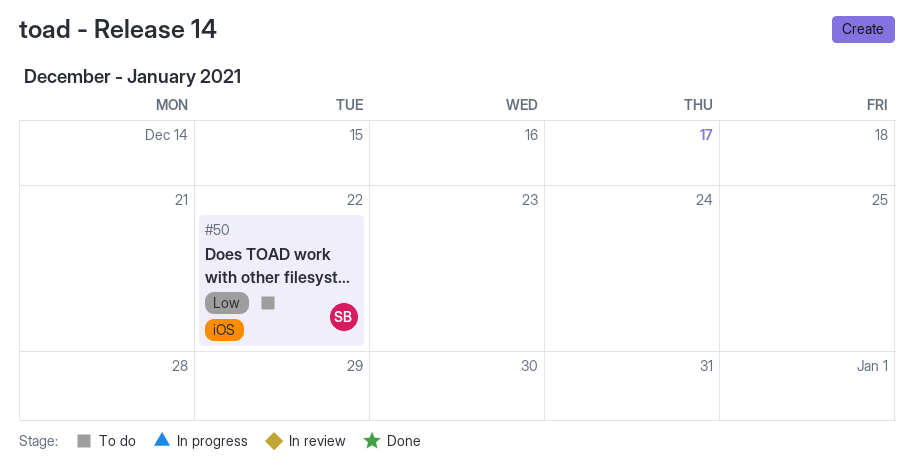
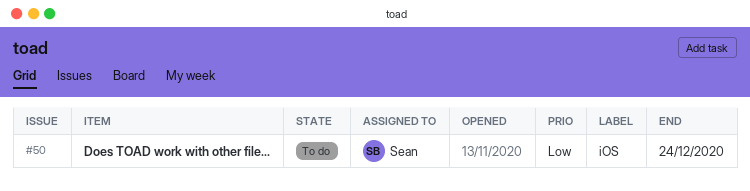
#50, due: Dec 22 -> Dec 24

